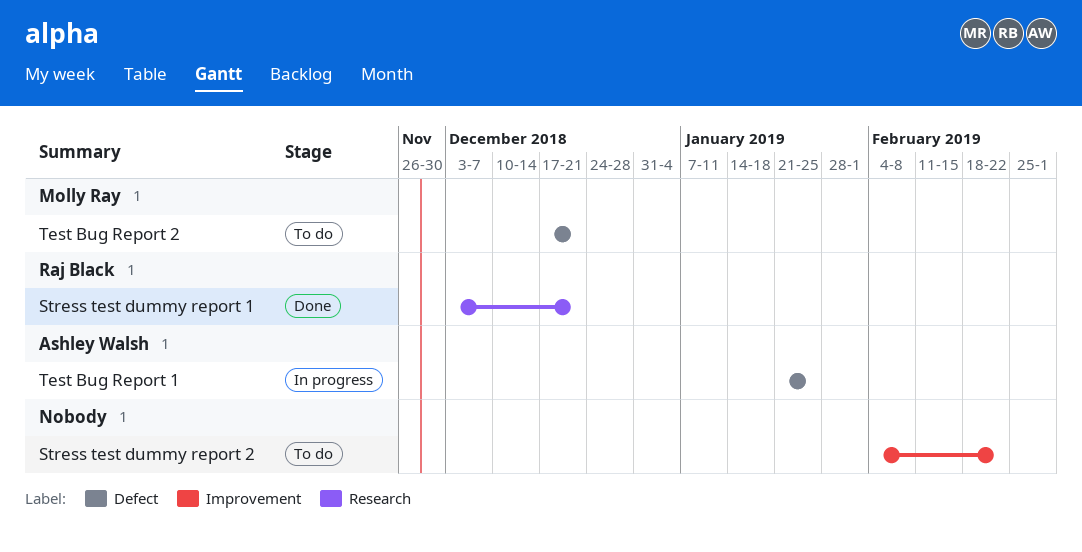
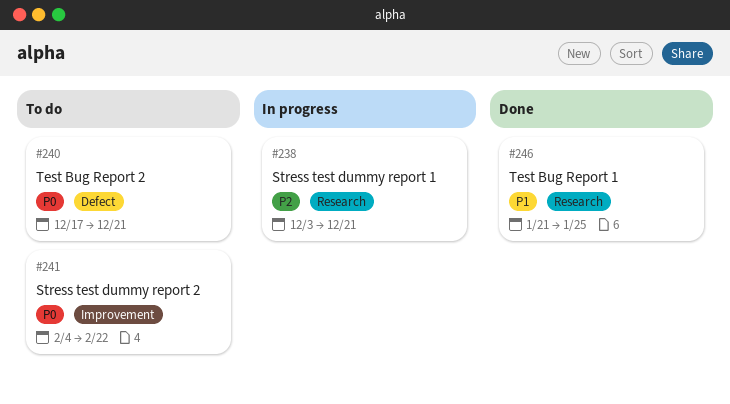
Stress test dummy report 1, status: Done -> In progress
Test Bug Report 1, status: In progress -> Done
Test Bug Report 1, label: Defect -> Research

